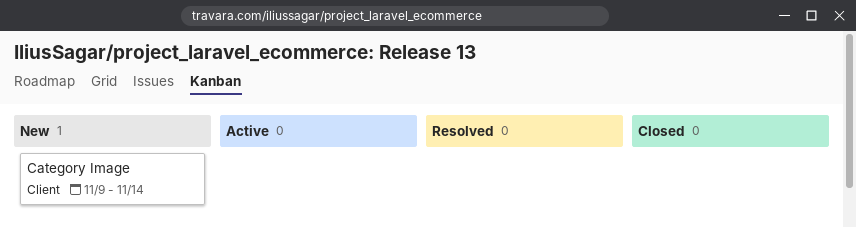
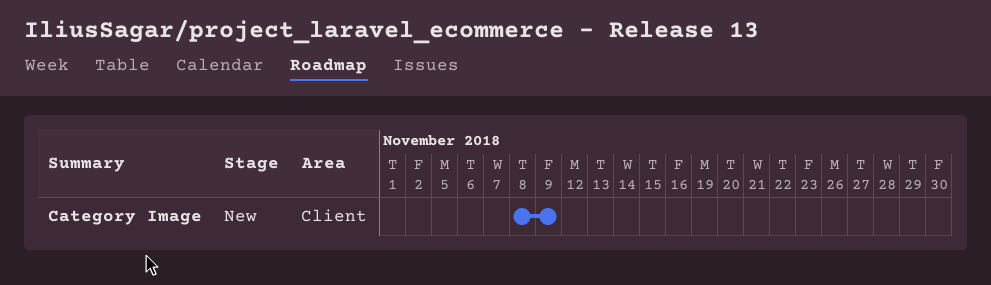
Category Image, start: Nov 9 -> Nov 8
Category Image, due: Nov 14 -> Nov 9

